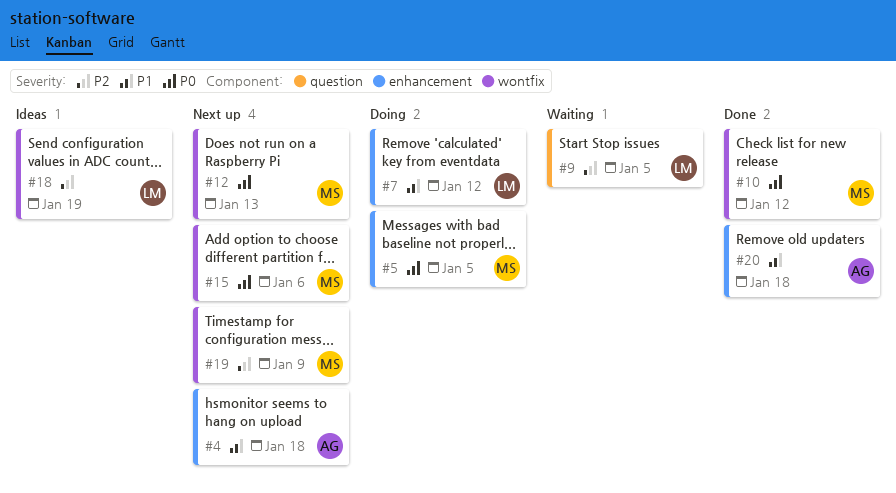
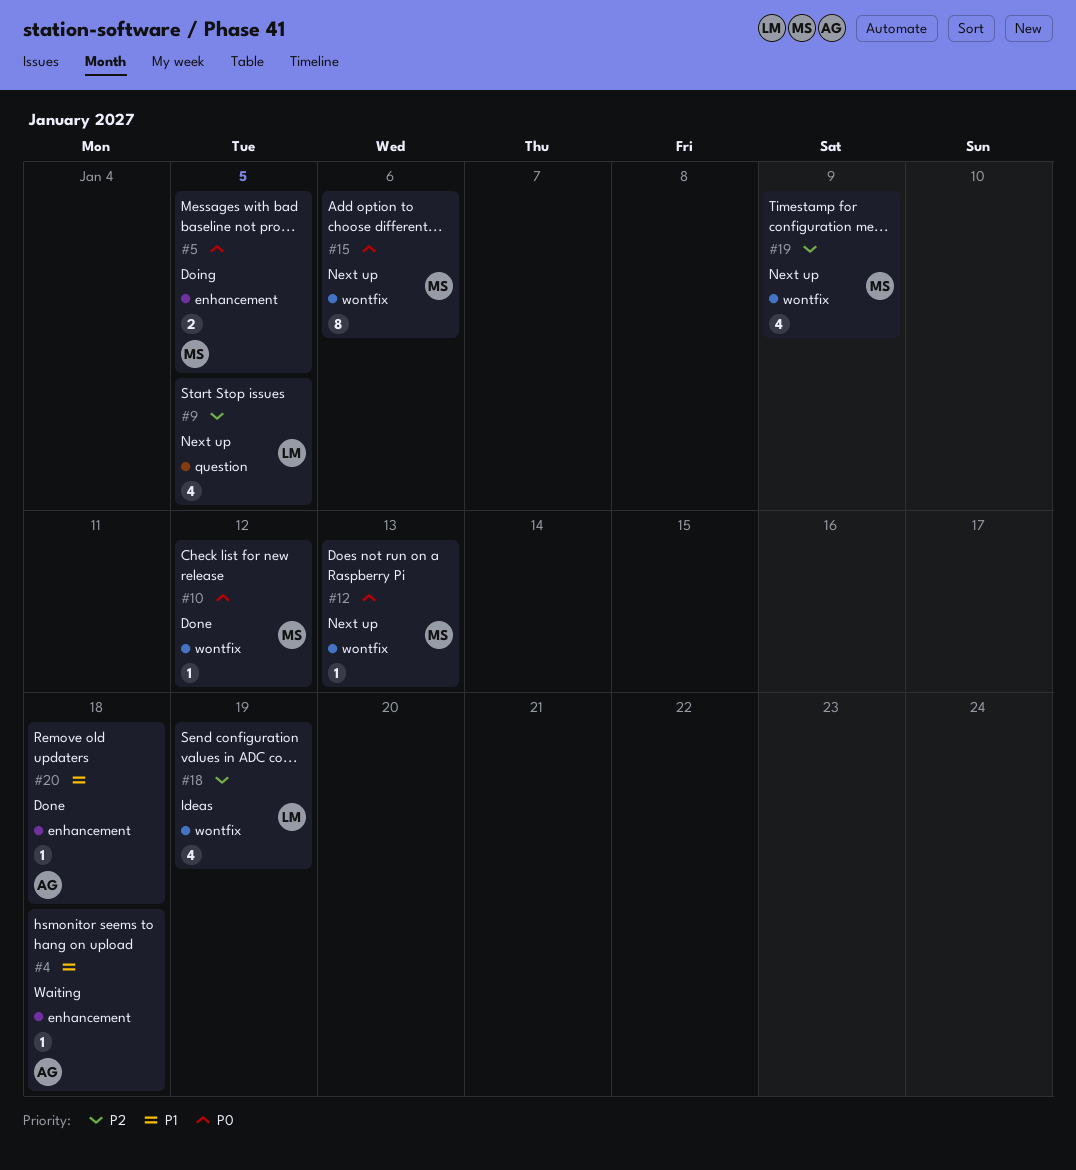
#4, status: Next up -> Waiting
#7: present -> none
#9, status: Waiting -> Next up

